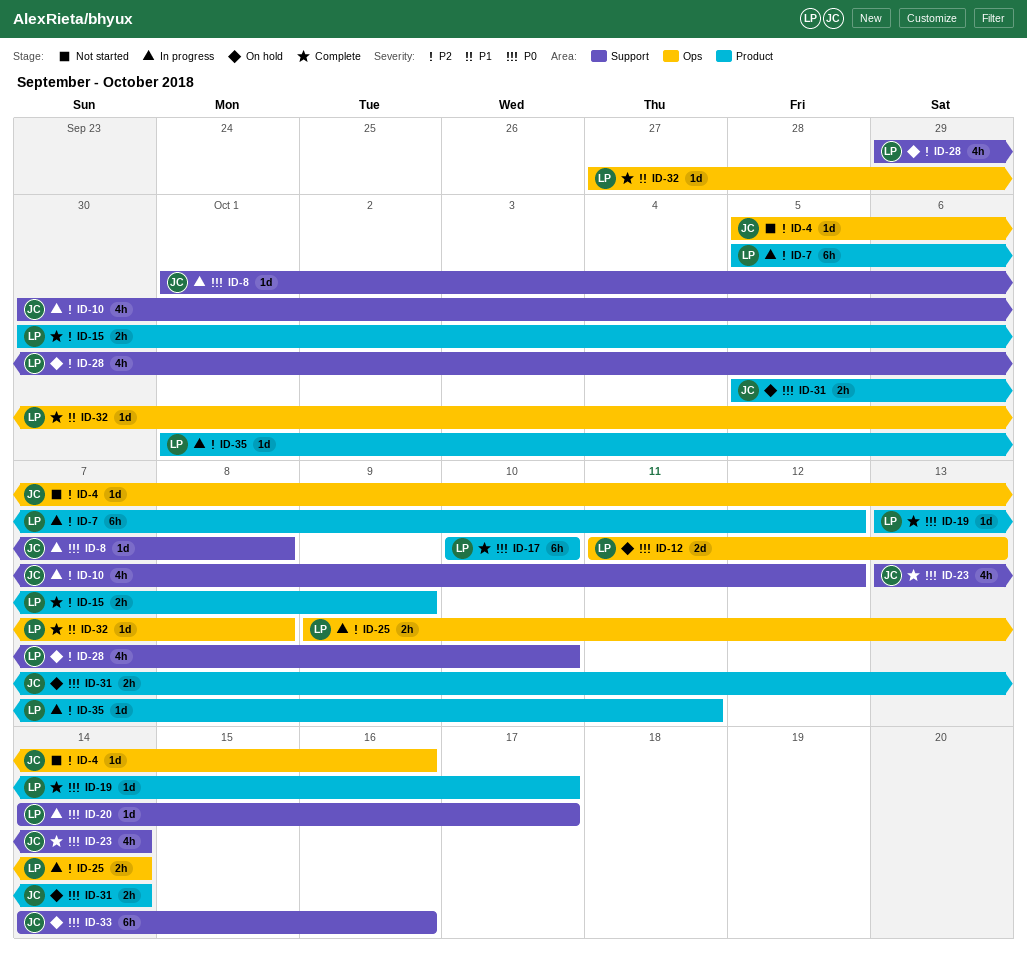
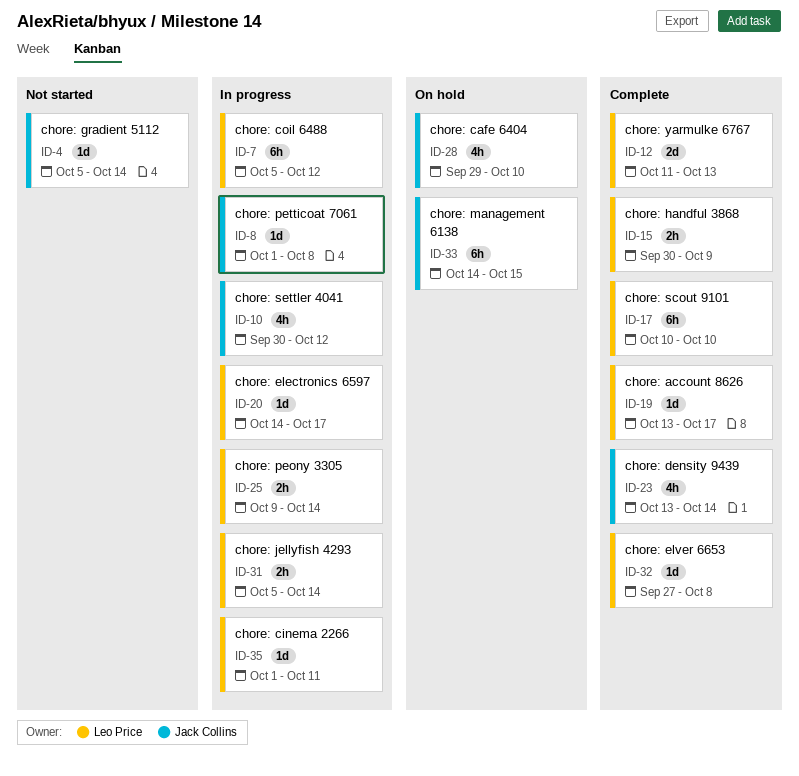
ID-4, due: Oct 16 -> Oct 14
ID-12, status: On hold -> Complete
ID-28, owner: Leo Price -> Jack Collins
ID-31, status: On hold -> In progress
ID-31, owner: Jack Collins -> Leo Price
ID-33, due: Oct 16 -> Oct 15

